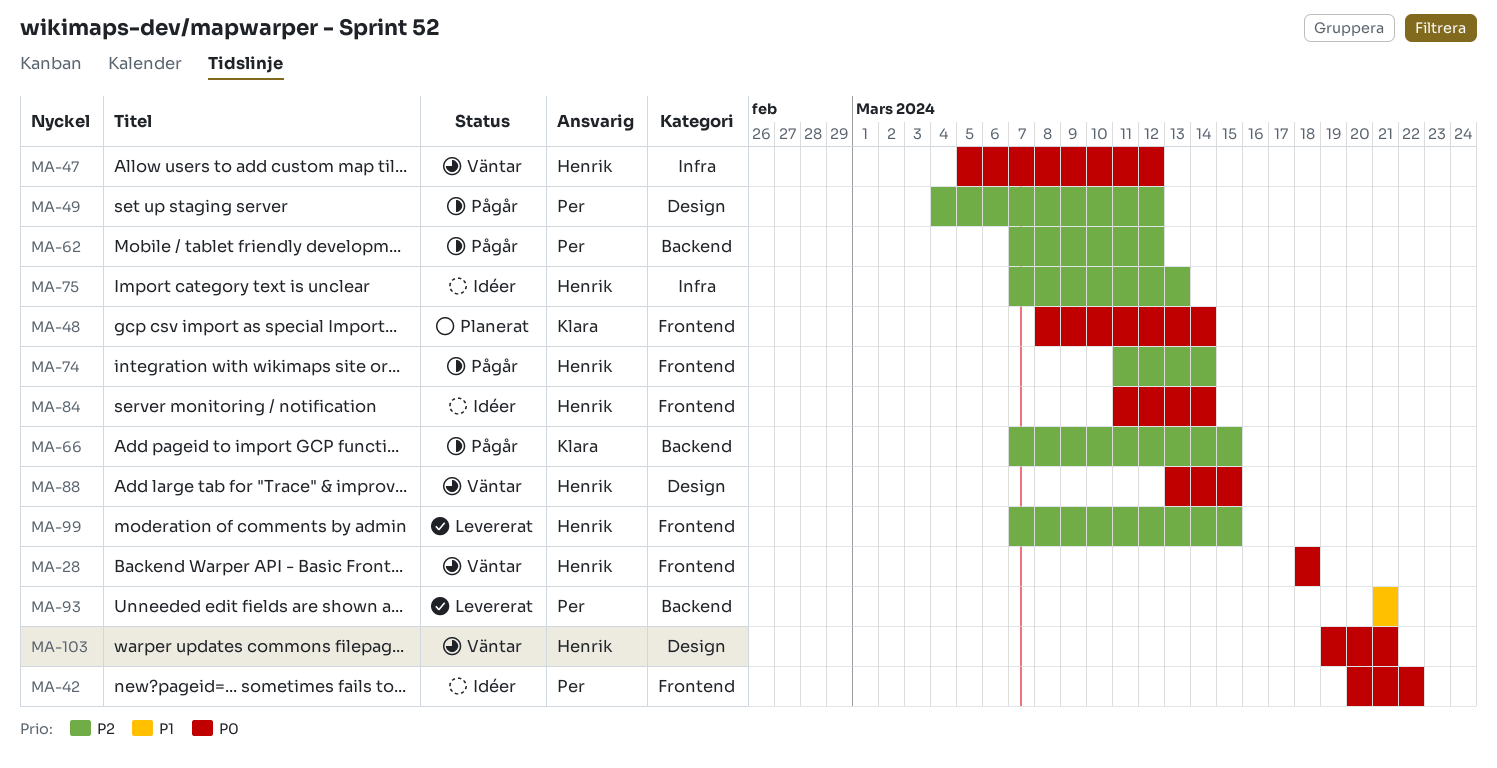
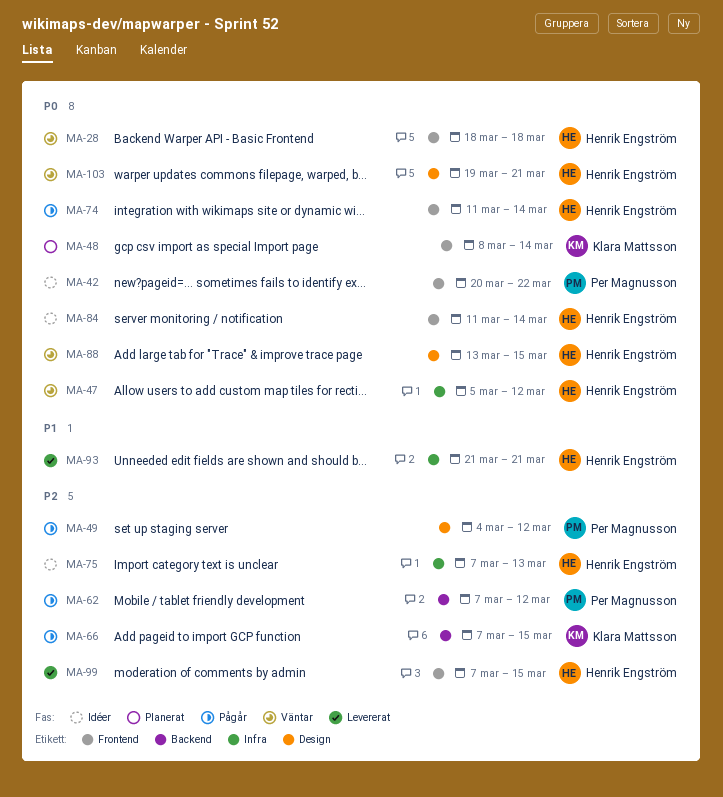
MA-74, priority: P2 -> P0
MA-93, owner: Per Magnusson -> Henrik Engström
MA-93, label: Backend -> Infra

